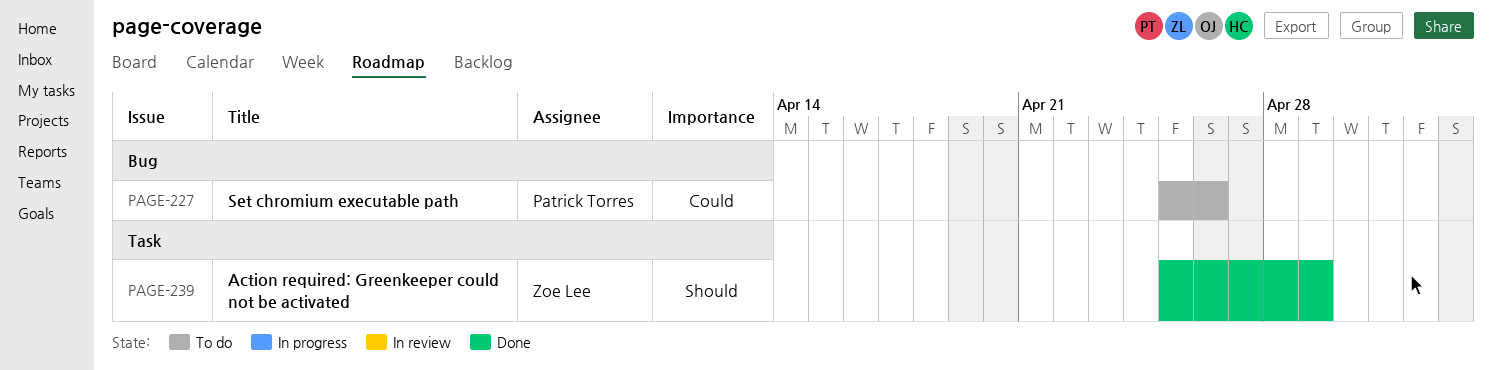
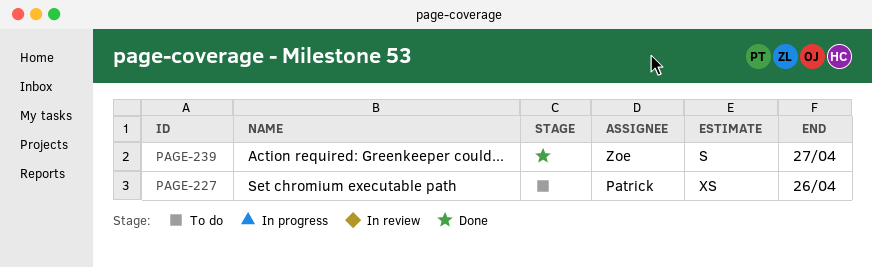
PAGE-239, due: Apr 29 -> Apr 27

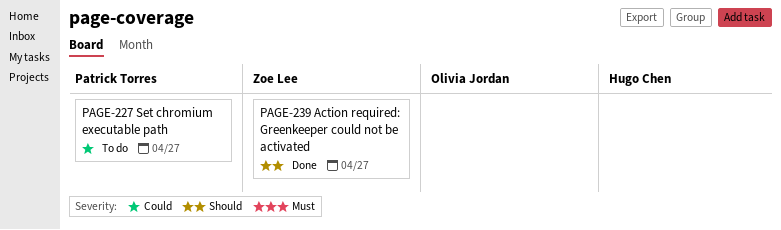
PAGE-227, due: Apr 26 -> Apr 27

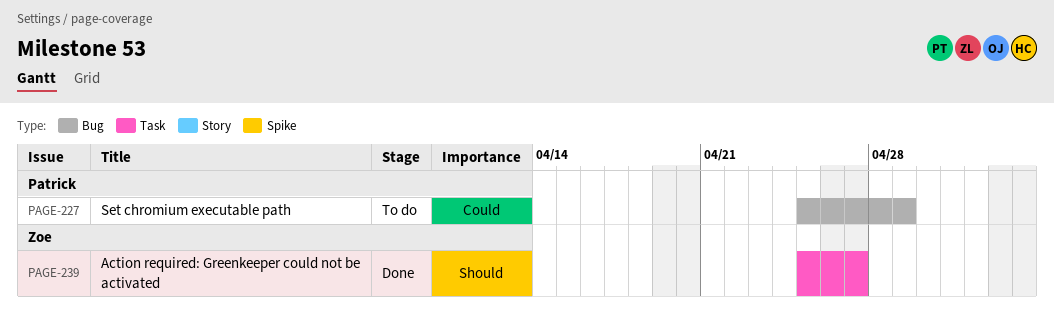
PAGE-227, due: Apr 27 -> Apr 29

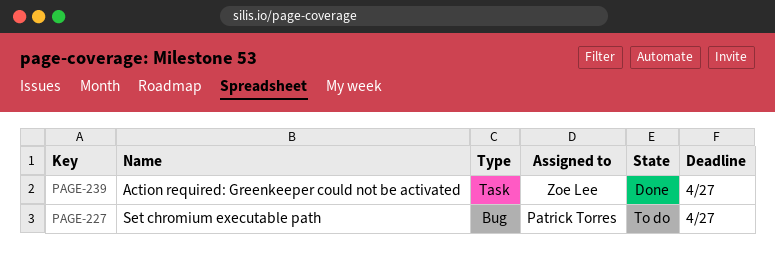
PAGE-227, due: Apr 29 -> Apr 27

